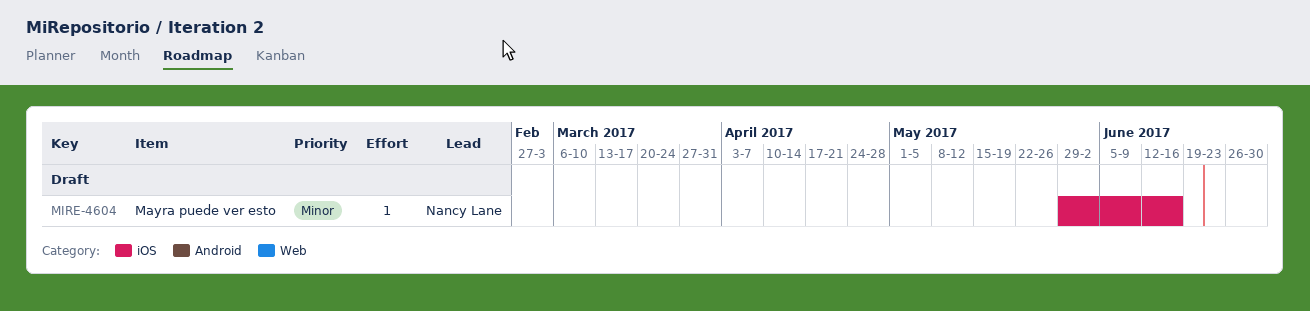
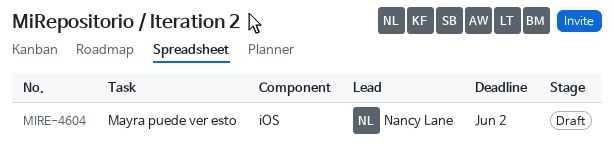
MIRE-4604, due: Jun 16 -> Jun 2

